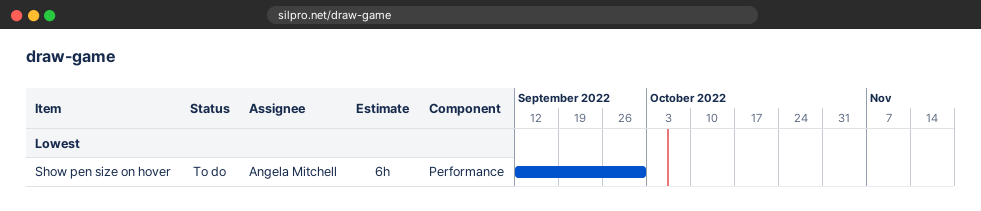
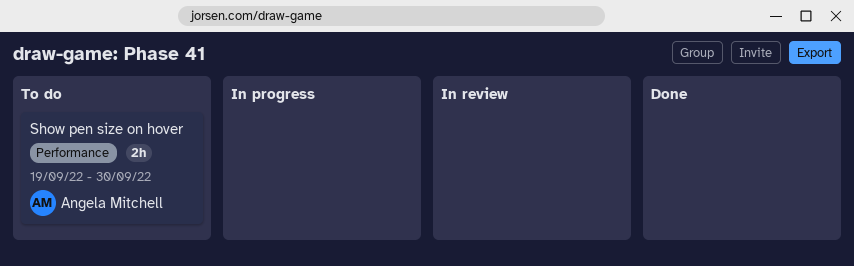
Show pen size on hover, estimate: 6h -> 2h
Show pen size on hover, start: Sep 12 -> Sep 19

